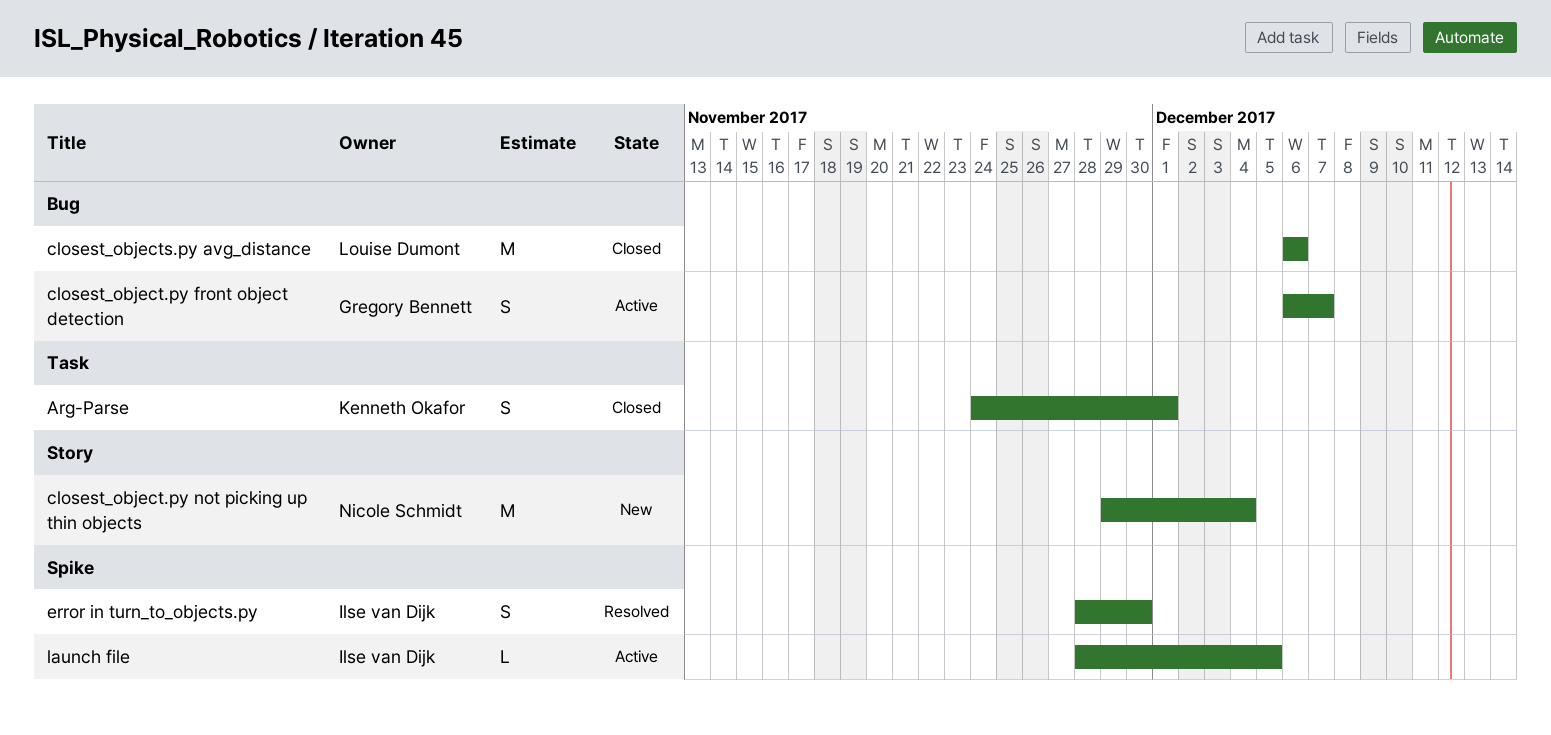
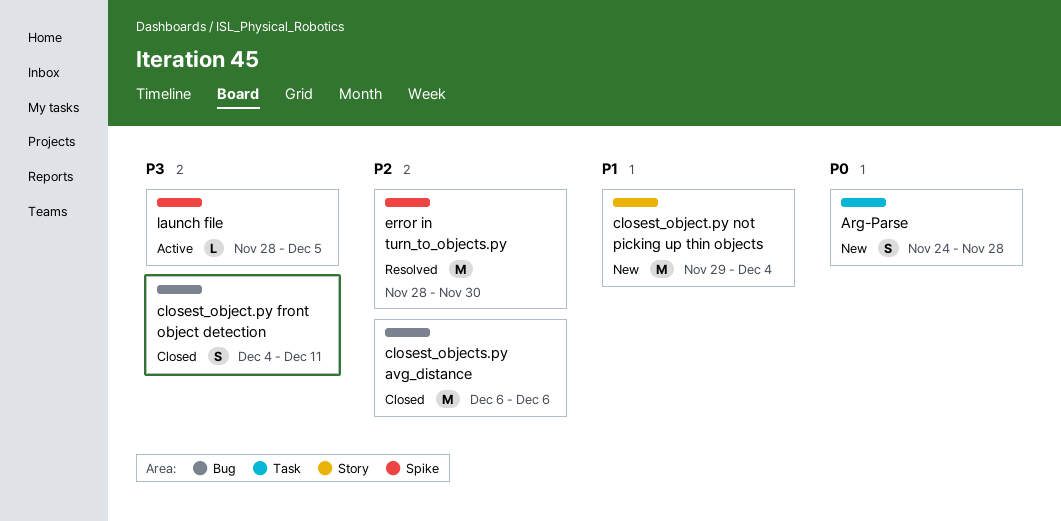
Arg-Parse, status: Closed -> New
Arg-Parse, due: Dec 1 -> Nov 28
closest_object.py front object detection, status: Active -> Closed
closest_object.py front object detection, start: Dec 6 -> Dec 4
closest_object.py front object detection, due: Dec 7 -> Dec 11
error in turn_to_objects.py, estimate: S -> M

